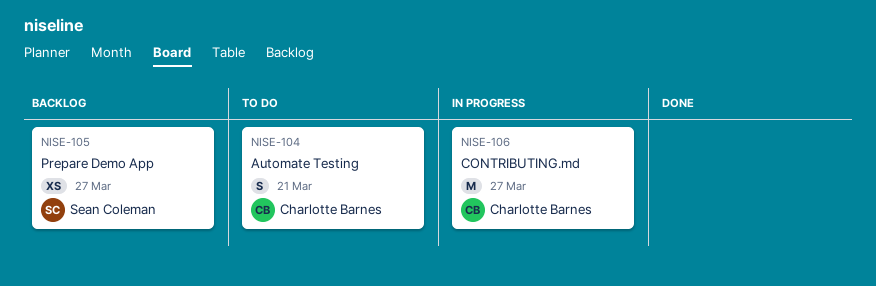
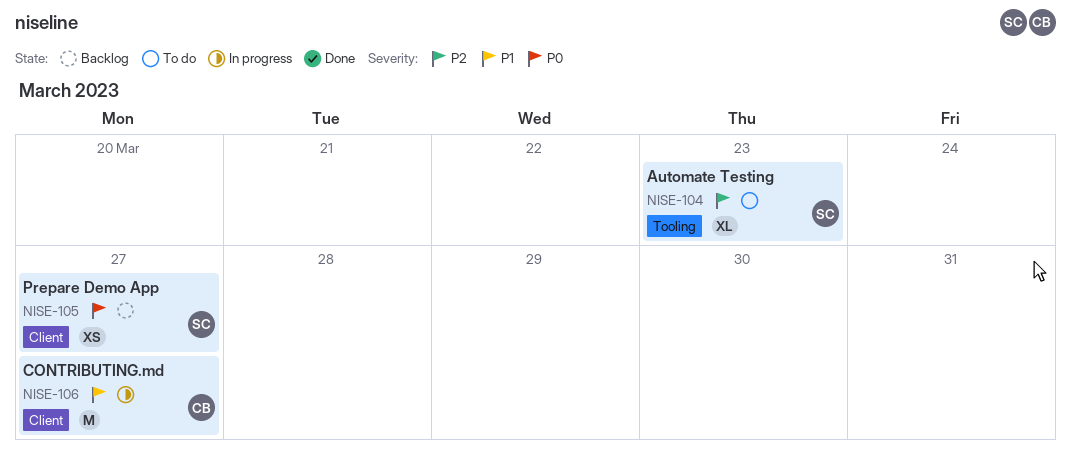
NISE-104, owner: Charlotte Barnes -> Sean Coleman
NISE-104, estimate: S -> XL
NISE-104, due: Mar 21 -> Mar 23

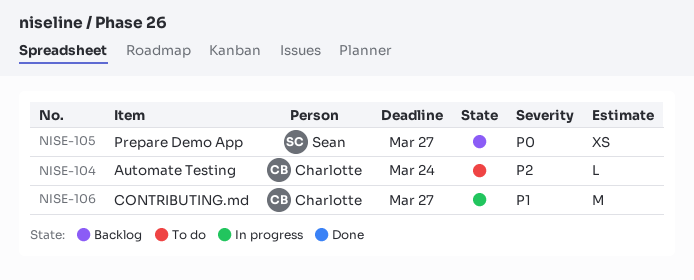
NISE-104, owner: Sean -> Charlotte
NISE-104, estimate: XL -> L
NISE-104, due: Mar 23 -> Mar 24

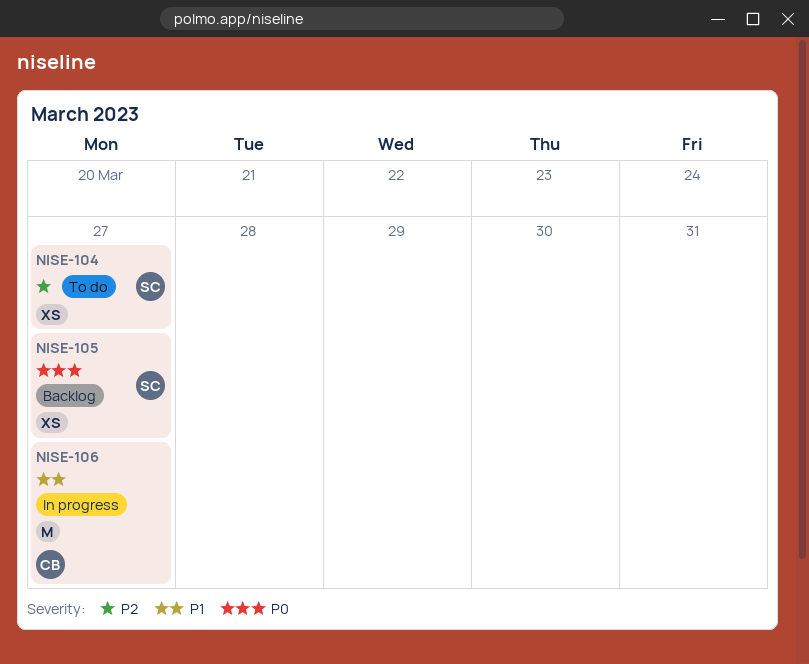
NISE-104, owner: Charlotte -> Sean
NISE-104, estimate: L -> XS
NISE-104, due: Mar 24 -> Mar 27

